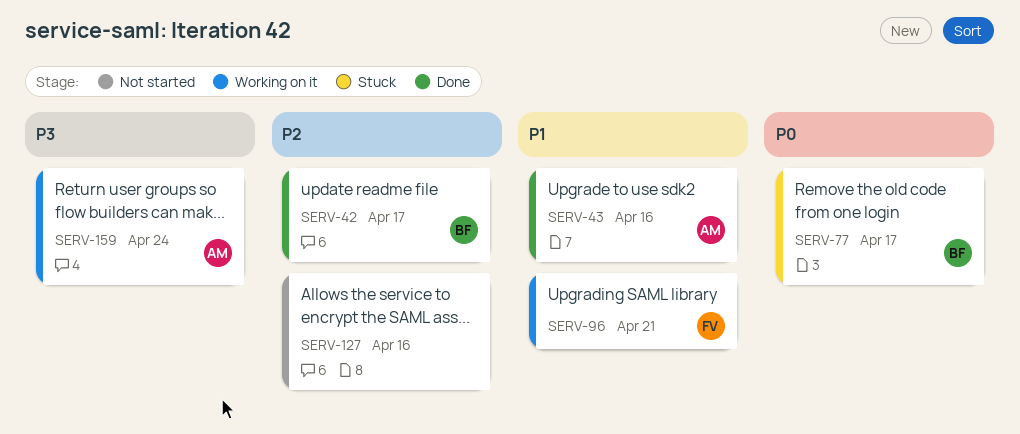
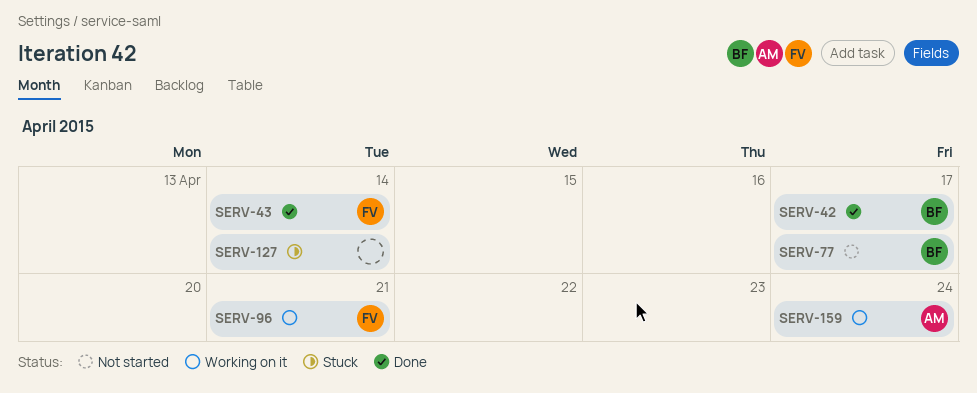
SERV-43, owner: AM -> FV
SERV-43, due: Apr 16 -> Apr 14
SERV-77, status: Stuck -> Not started
SERV-127, status: Not started -> Stuck
SERV-127, due: Apr 16 -> Apr 14

